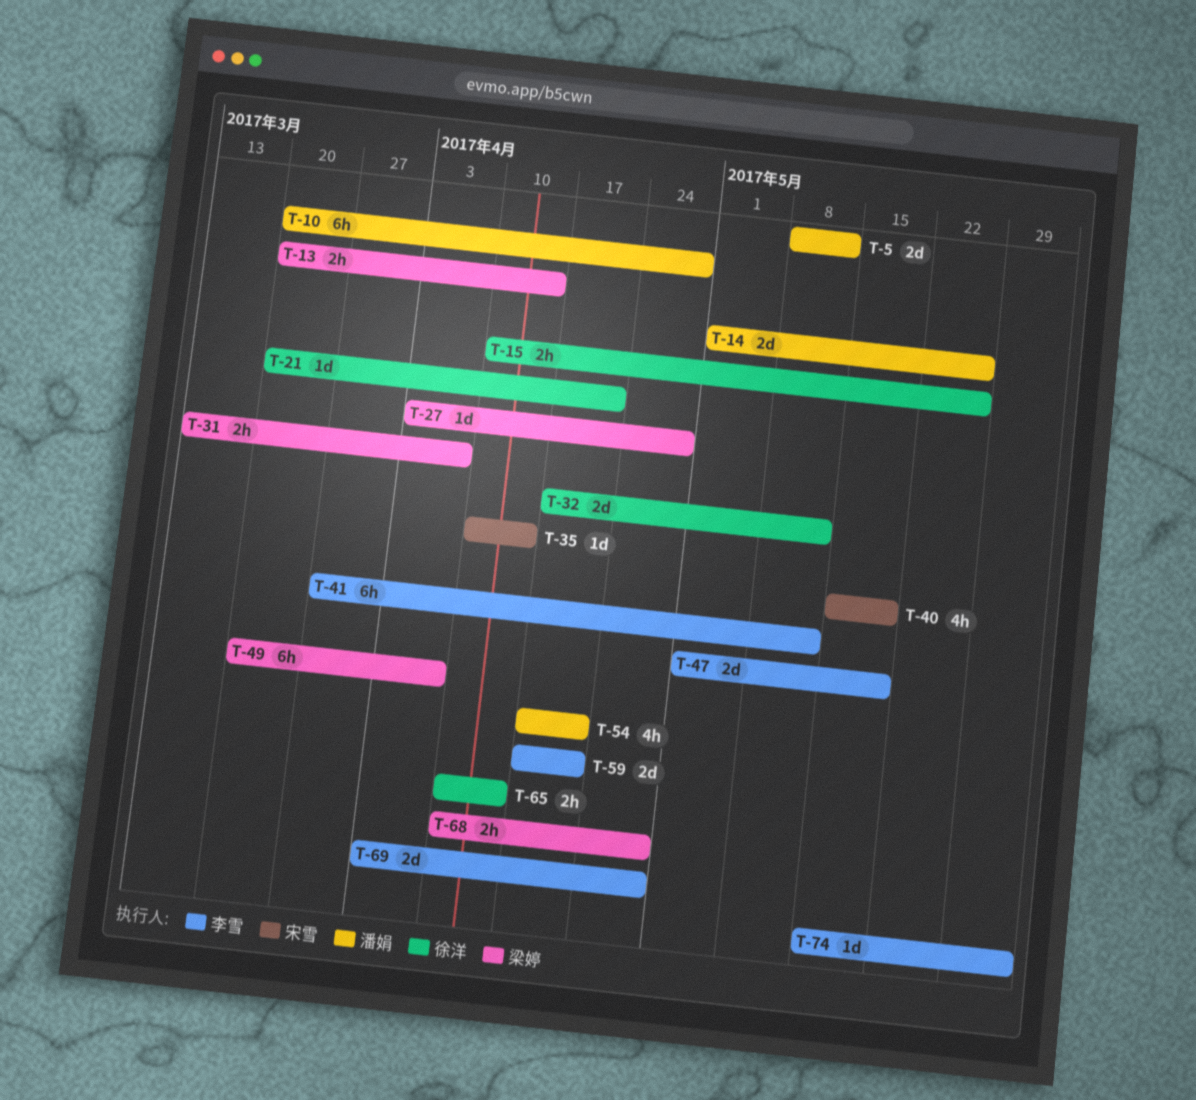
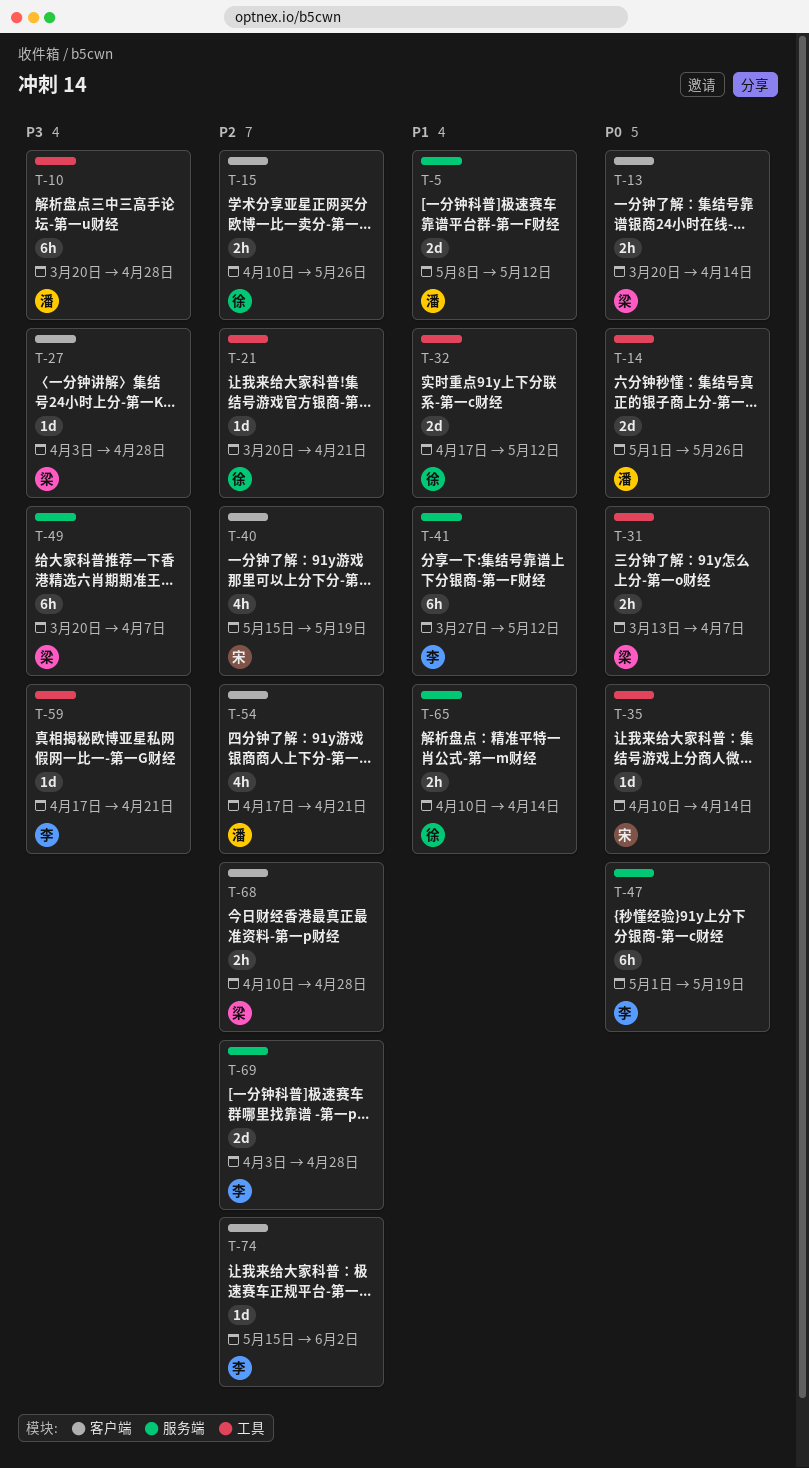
T-47, estimate: 2d -> 6h
T-59, estimate: 2d -> 1d

